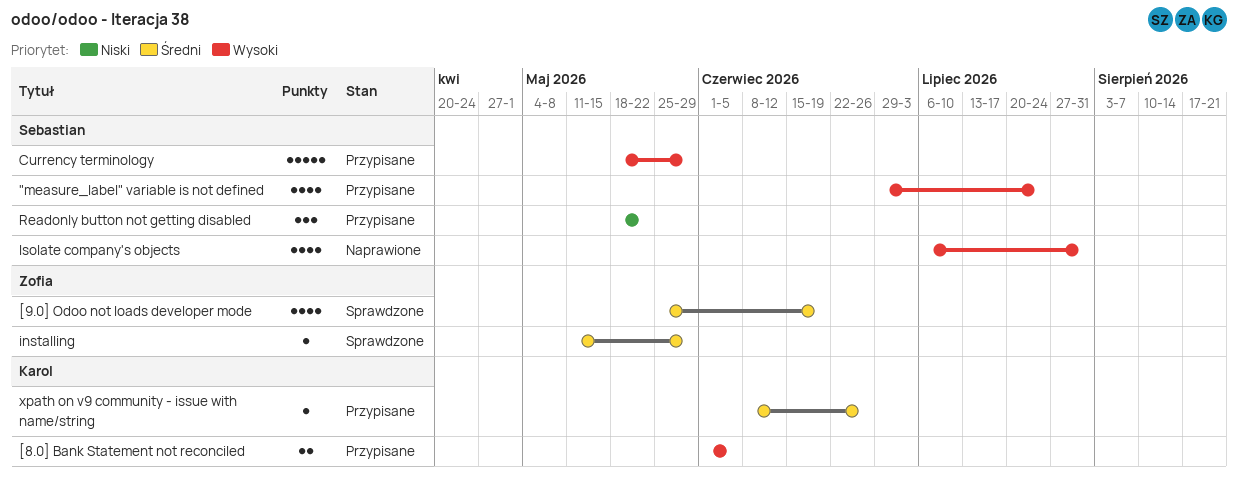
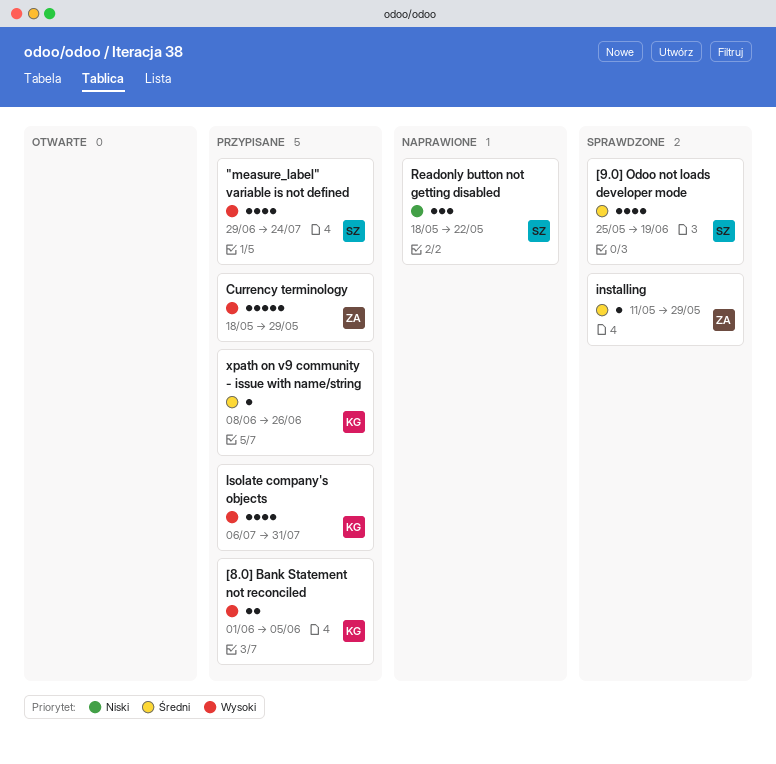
[9.0] Odoo not loads developer mode, owner: Zofia -> Sebastian
Currency terminology, owner: Sebastian -> Zofia
Isolate company's objects, status: Naprawione -> Przypisane
Isolate company's objects, owner: Sebastian -> Karol
Readonly button not getting disabled, status: Przypisane -> Naprawione

